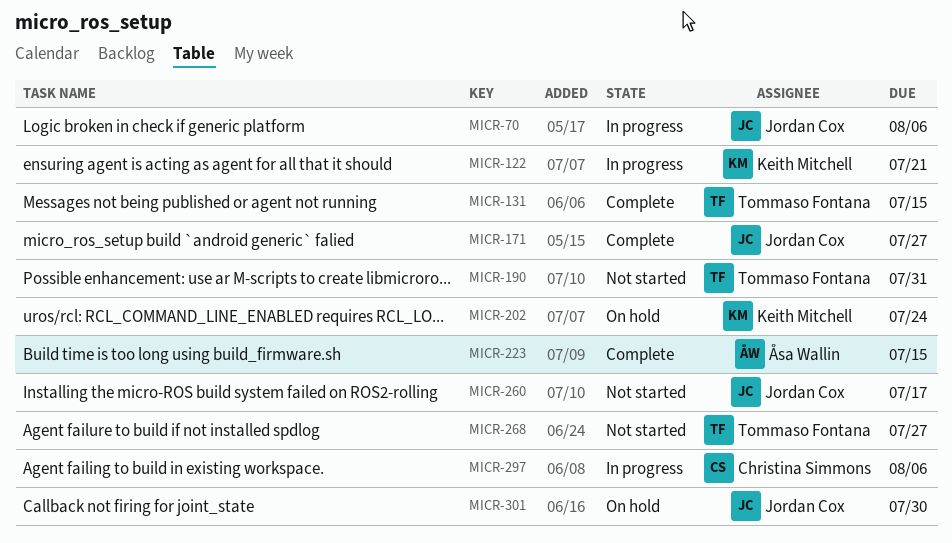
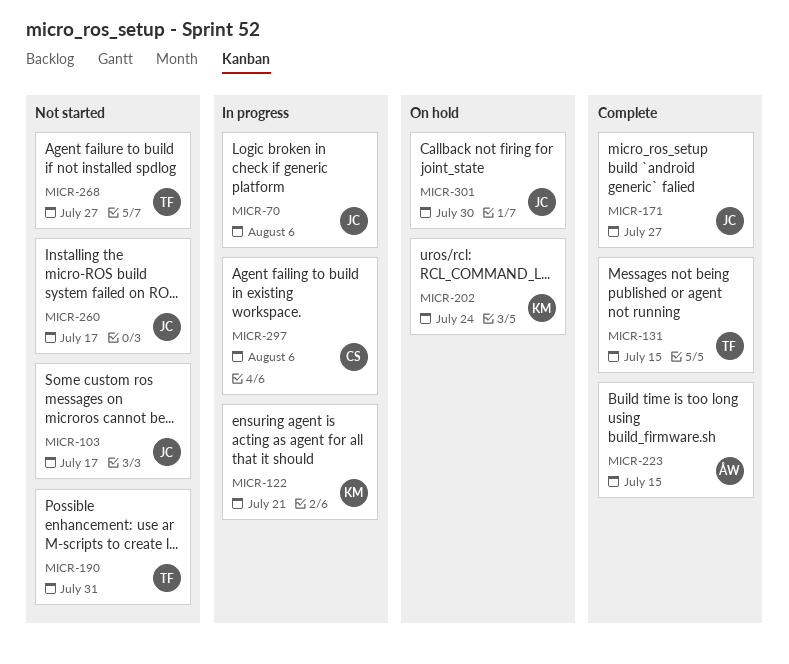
MICR-103: none -> present

